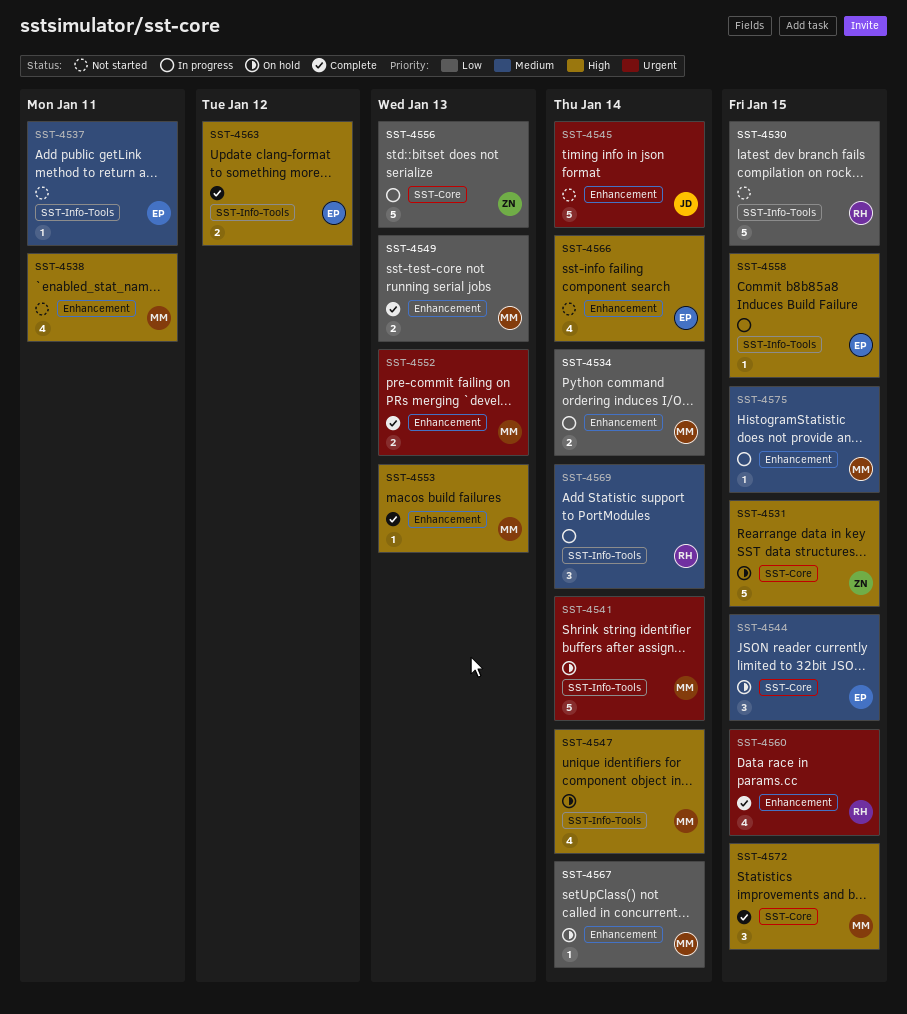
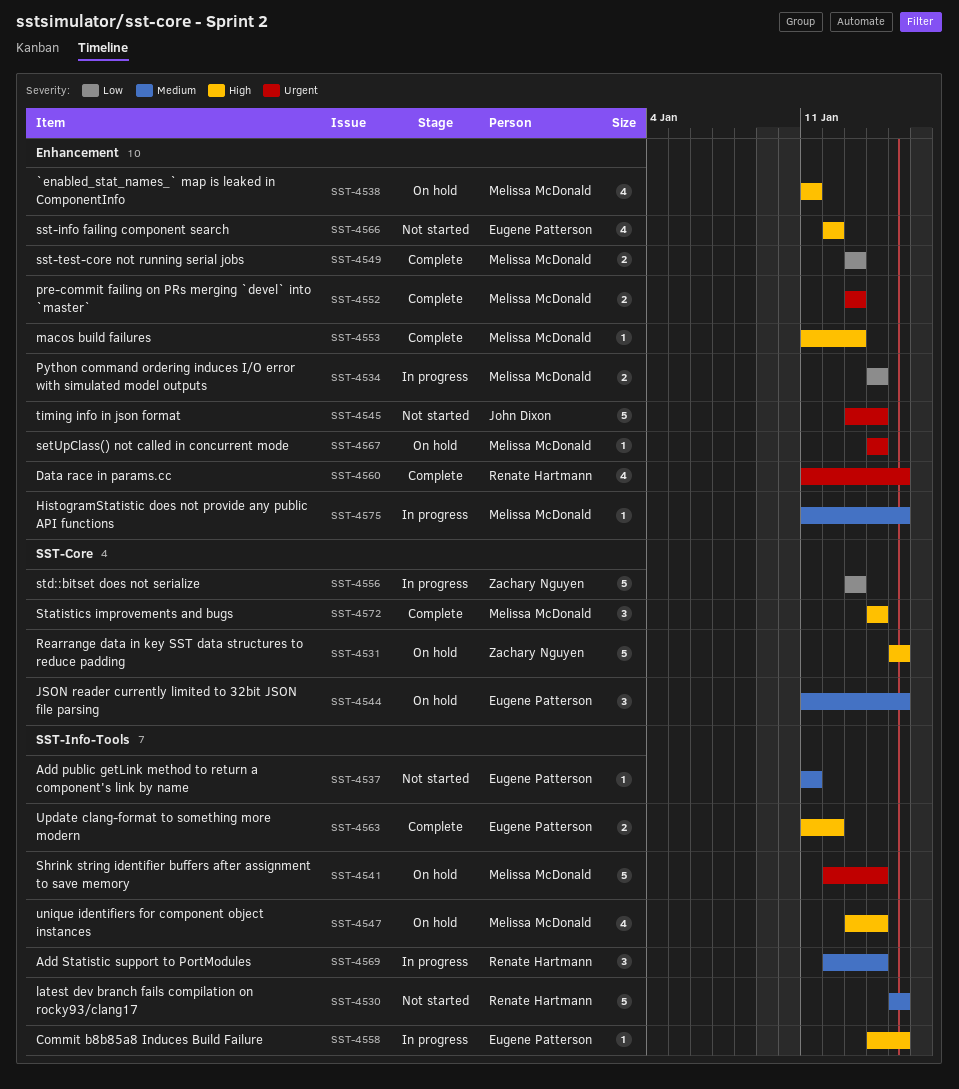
SST-4530, priority: Low -> Medium
SST-4538, status: Not started -> On hold
SST-4566, due: Jan 14 -> Jan 12
SST-4567, priority: Low -> Urgent
SST-4572, due: Jan 15 -> Jan 14

